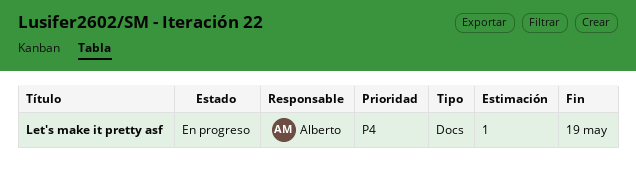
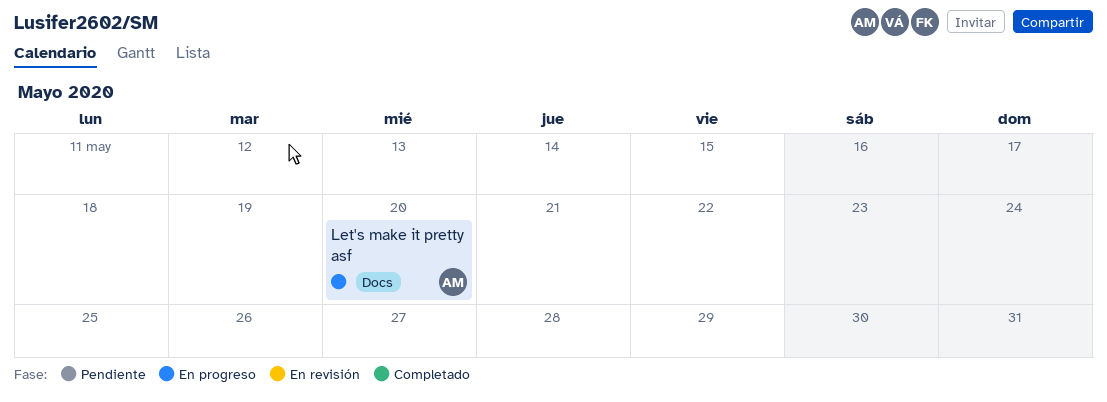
Let's make it pretty asf, due: May 19 -> May 20

